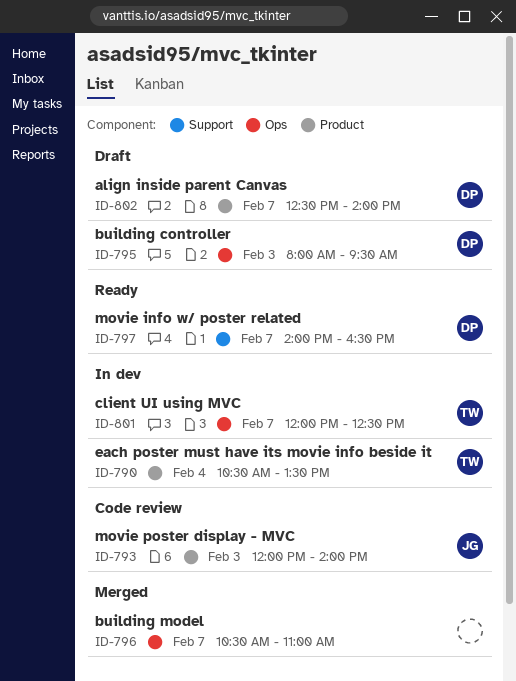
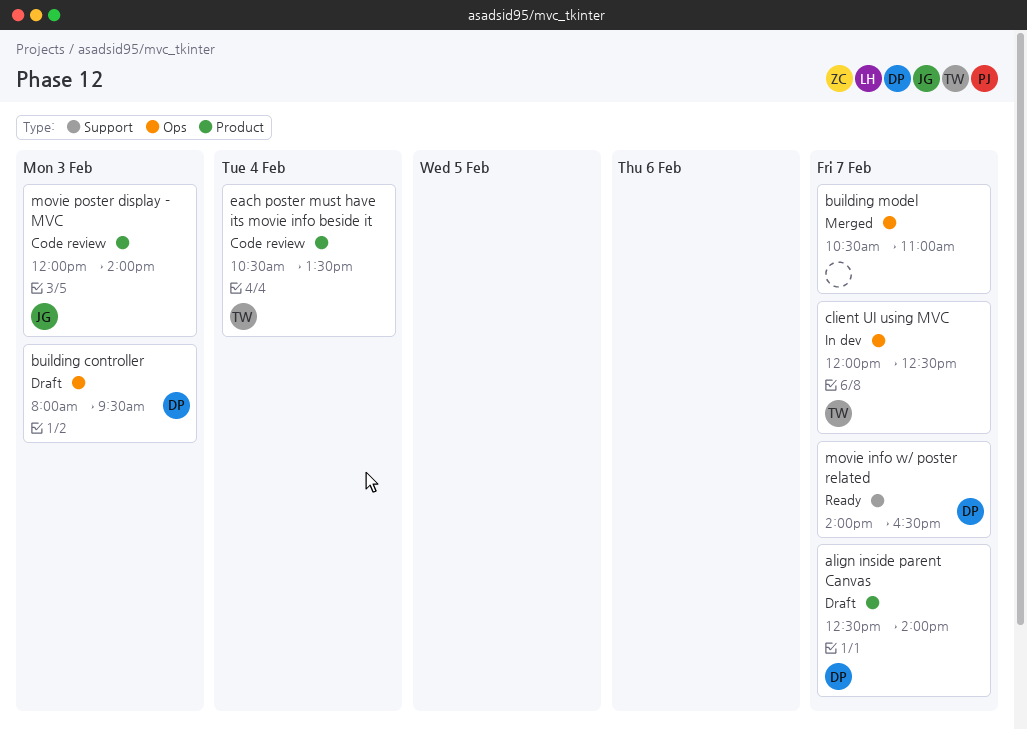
each poster must have its movie info beside it, status: In dev -> Code review

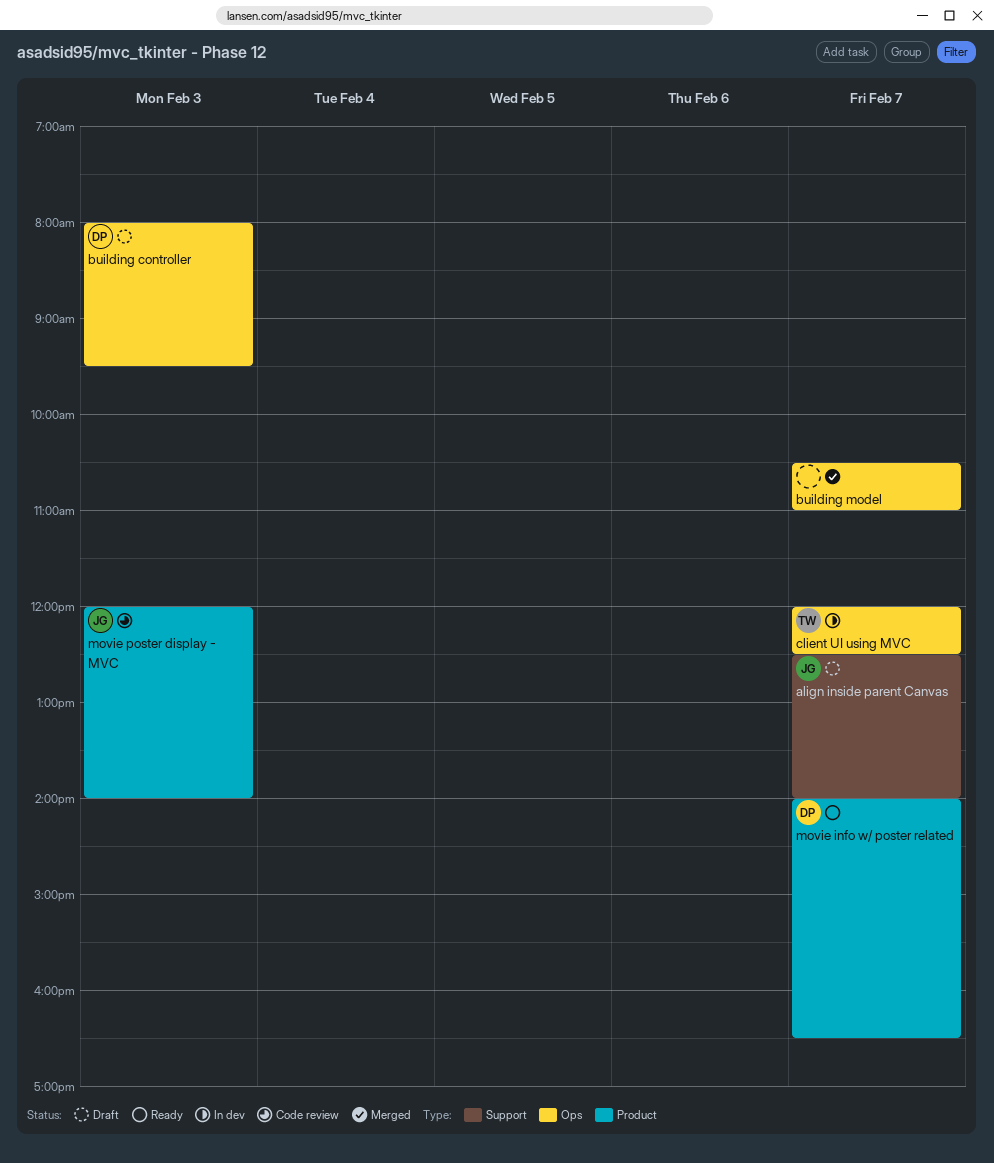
align inside parent Canvas, owner: DP -> JG
align inside parent Canvas, label: Product -> Support
each poster must have its movie info beside it: present -> none
movie info w/ poster related, label: Support -> Product

